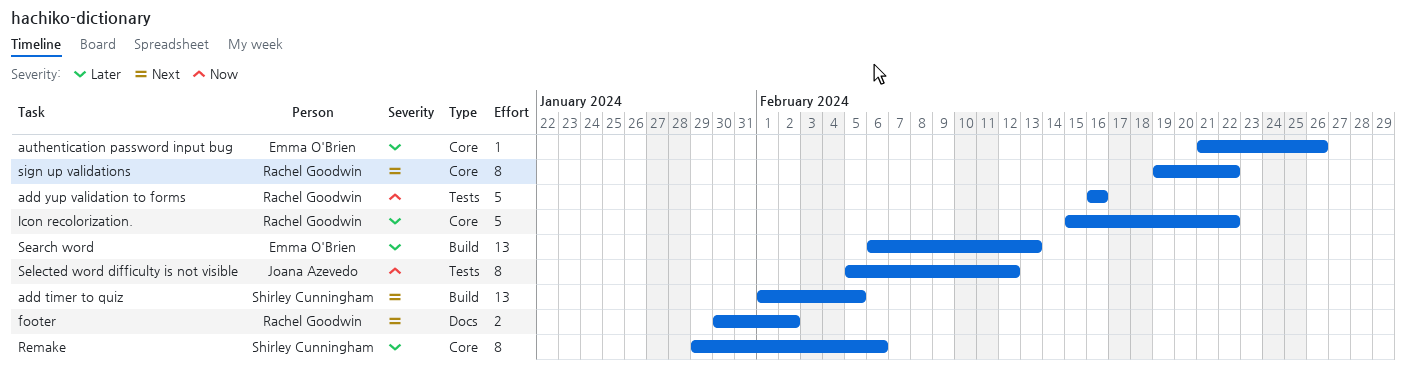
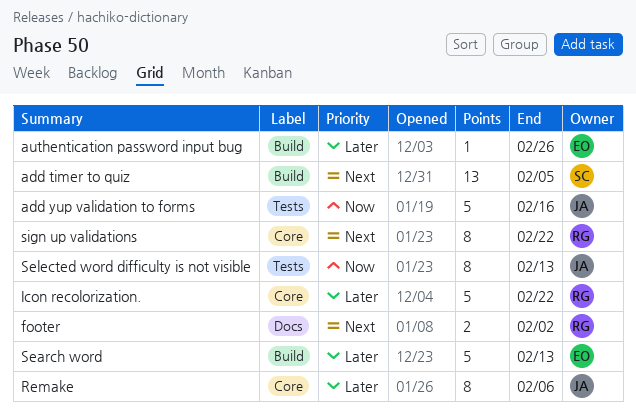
add yup validation to forms, owner: Rachel Goodwin -> Joana Azevedo
authentication password input bug, label: Core -> Build
Remake, owner: Shirley Cunningham -> Joana Azevedo
Search word, estimate: 13 -> 5
Selected word difficulty is not visible, due: Feb 12 -> Feb 13

